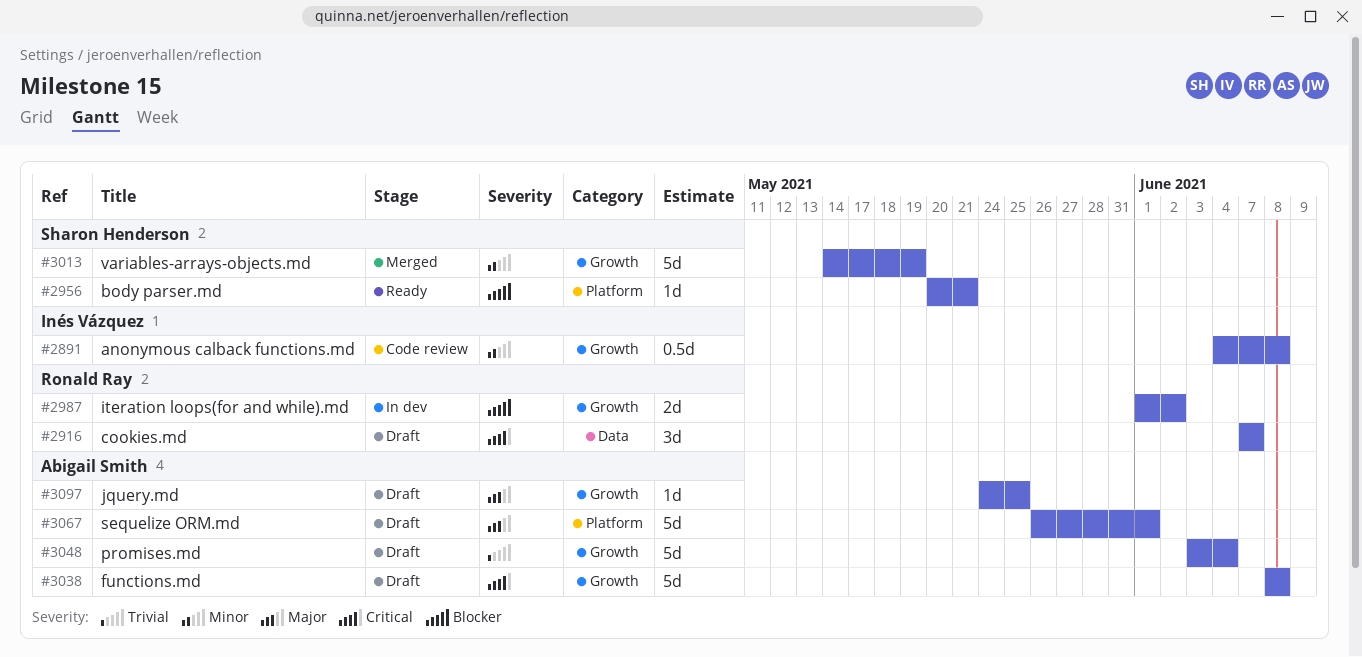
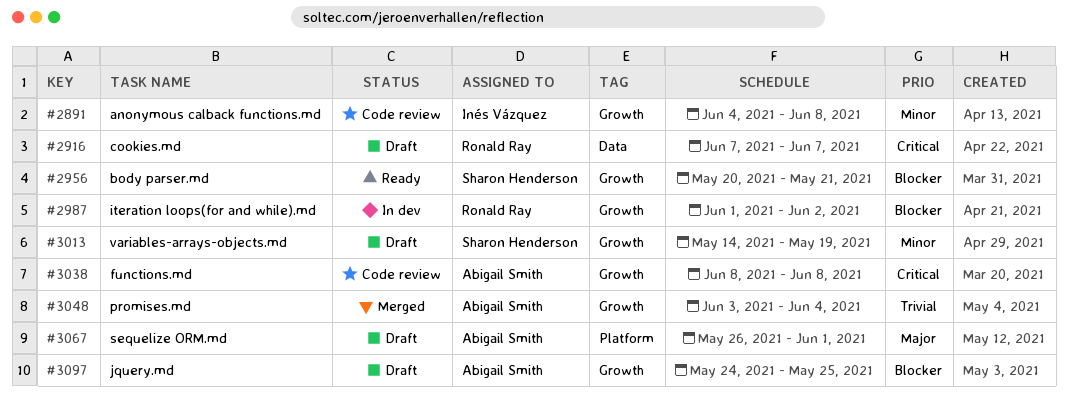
#2956, label: Platform -> Growth
#3013, status: Merged -> Draft
#3038, status: Draft -> Code review
#3048, status: Draft -> Merged
#3097, priority: Major -> Blocker

